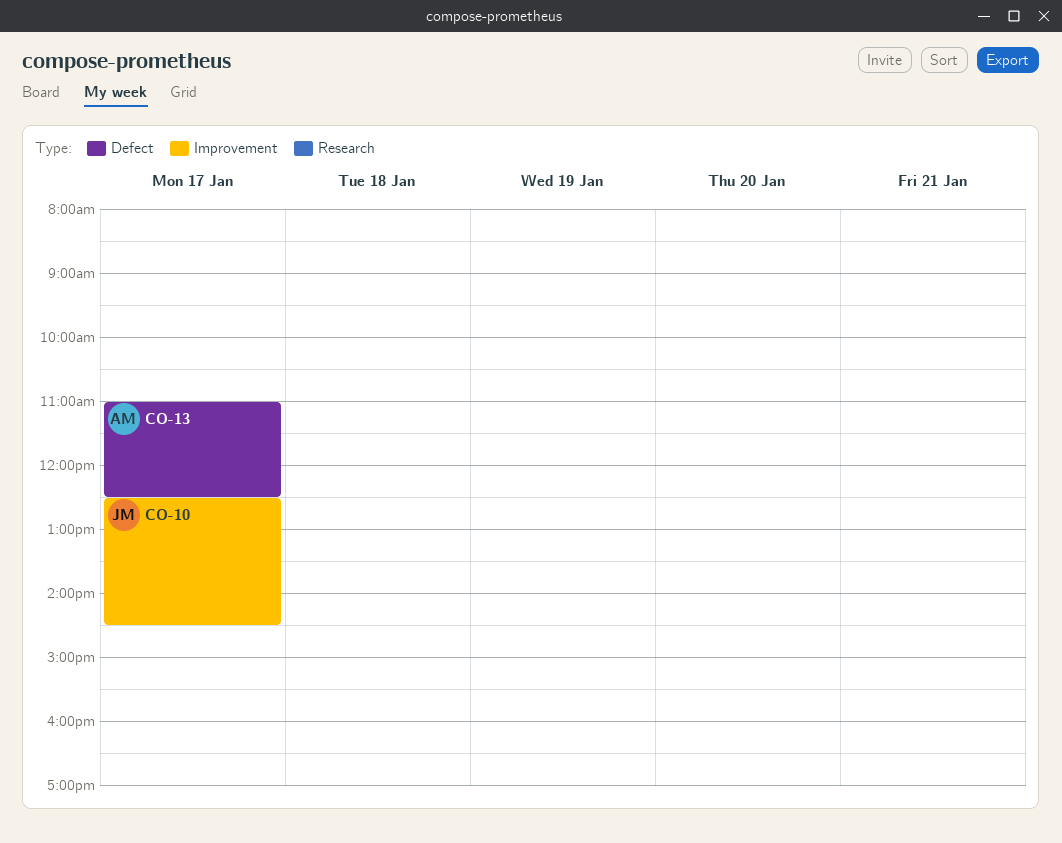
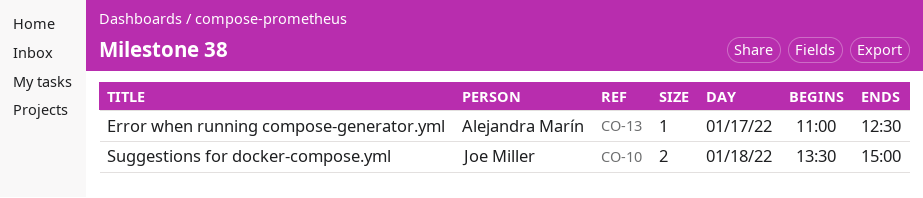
CO-10, day: Jan 17 -> Jan 18
CO-10, begins: 12:30 -> 13:30
CO-10, ends: 14:30 -> 15:00

